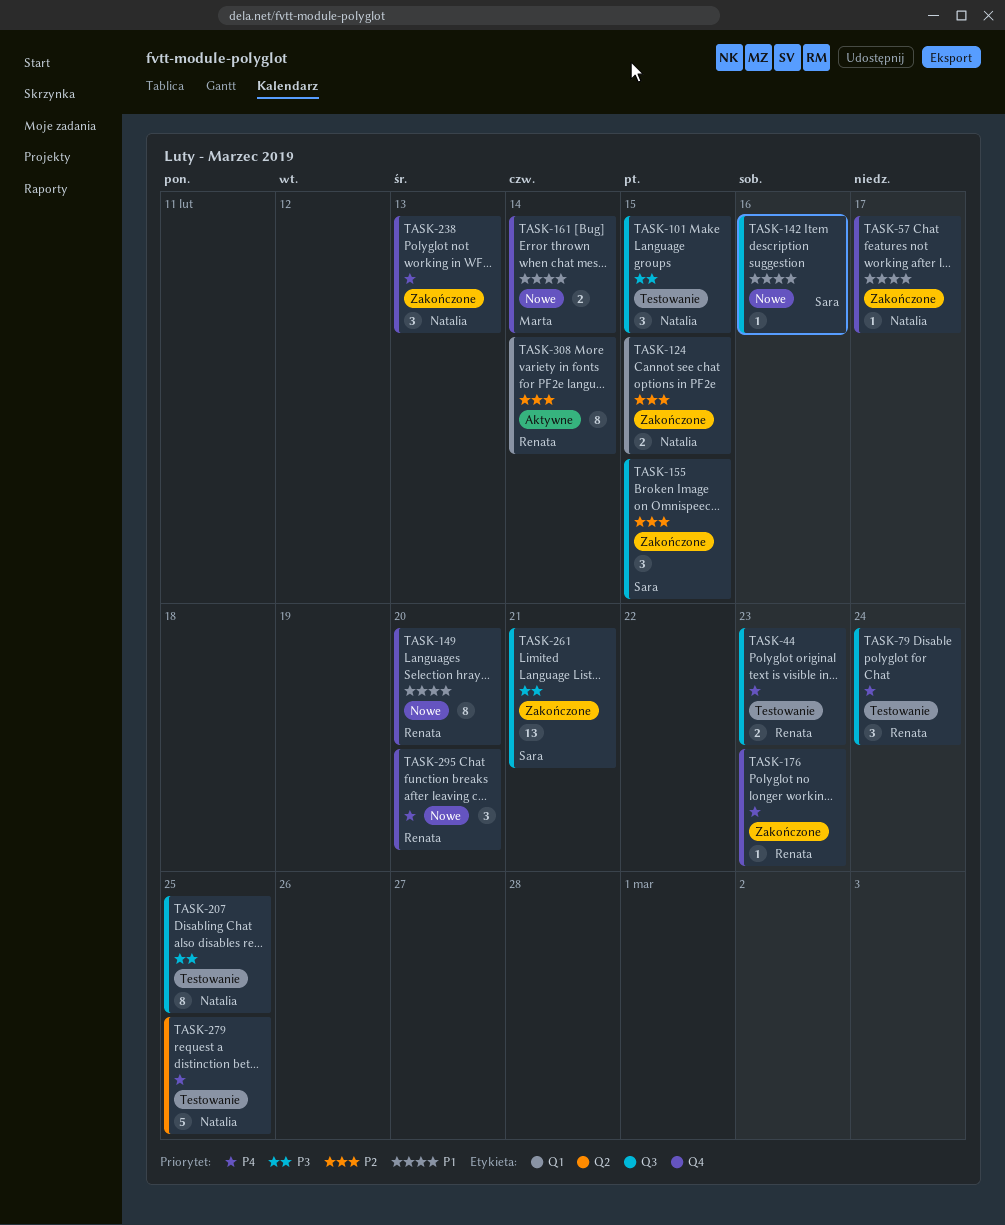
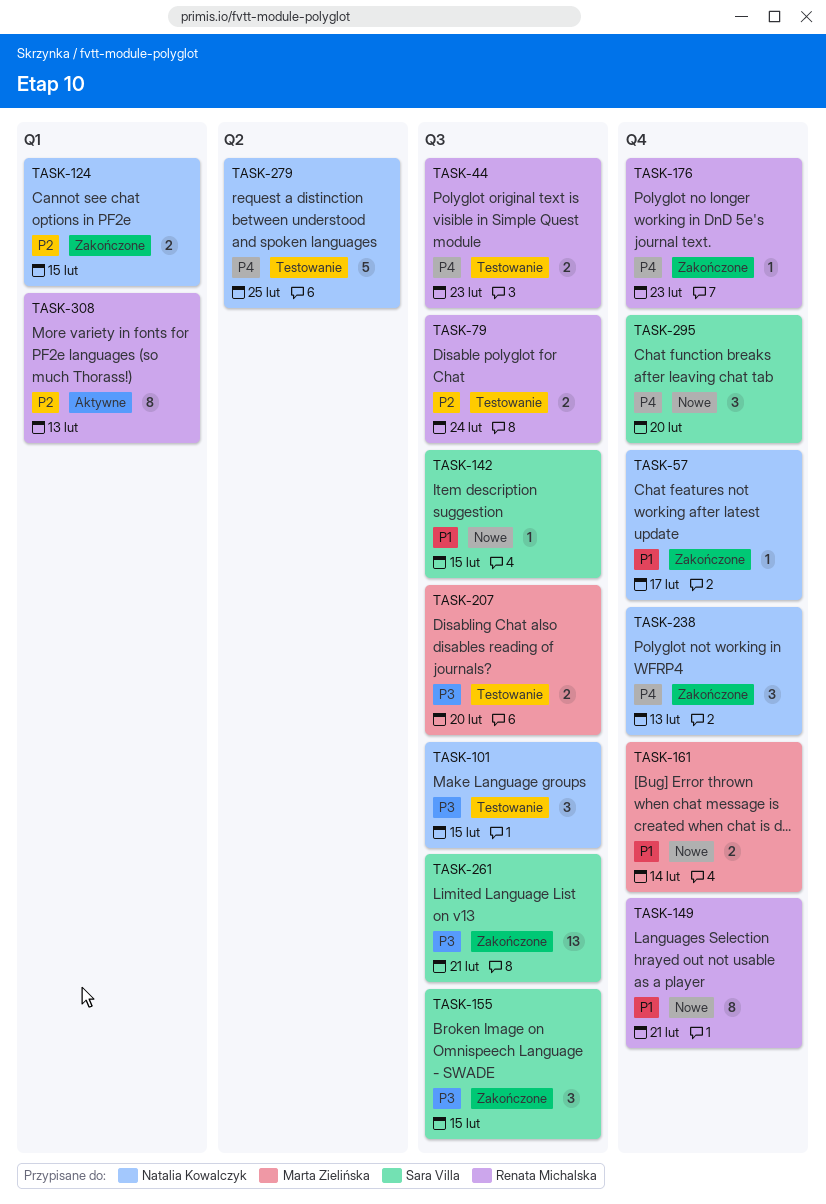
TASK-79, priority: P4 -> P2
TASK-79, estimate: 3 -> 2
TASK-142, due: Feb 16 -> Feb 15
TASK-149, due: Feb 20 -> Feb 21
TASK-155, priority: P2 -> P3
TASK-207, owner: Natalia Kowalczyk -> Marta Zielińska
TASK-207, estimate: 8 -> 2
TASK-207, due: Feb 25 -> Feb 20
TASK-295, owner: Renata Michalska -> Sara Villa
TASK-308, due: Feb 14 -> Feb 13

